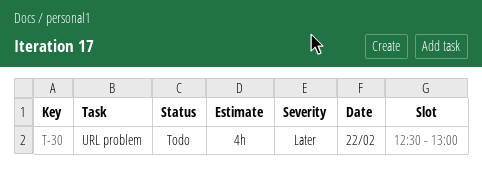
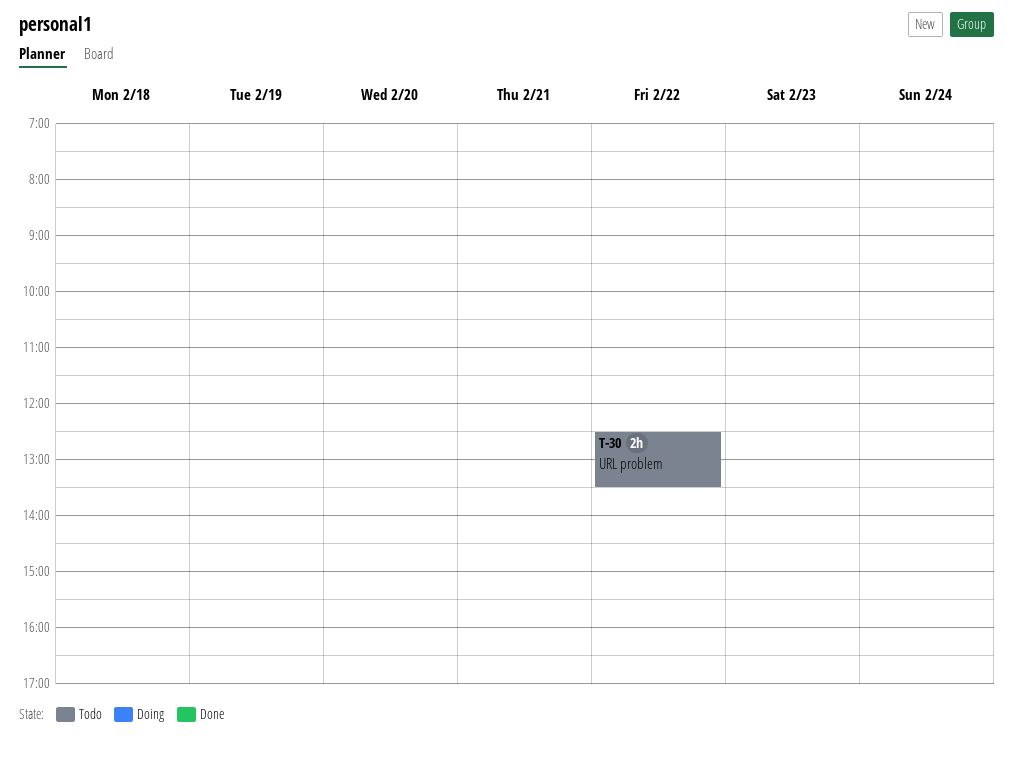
T-30, estimate: 4h -> 2h
T-30, ends: 13:00 -> 13:30

